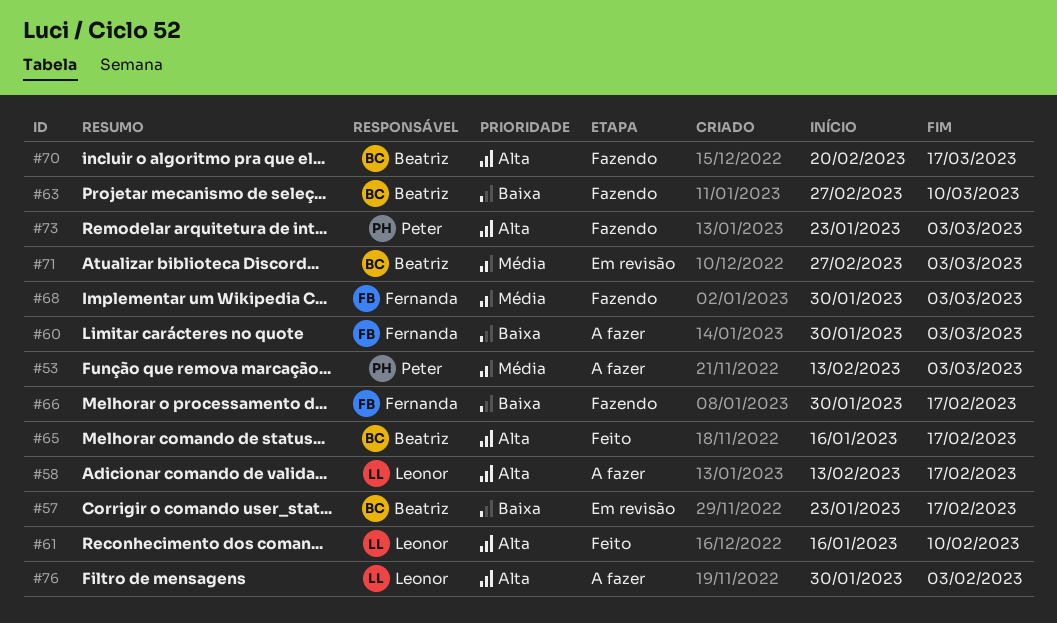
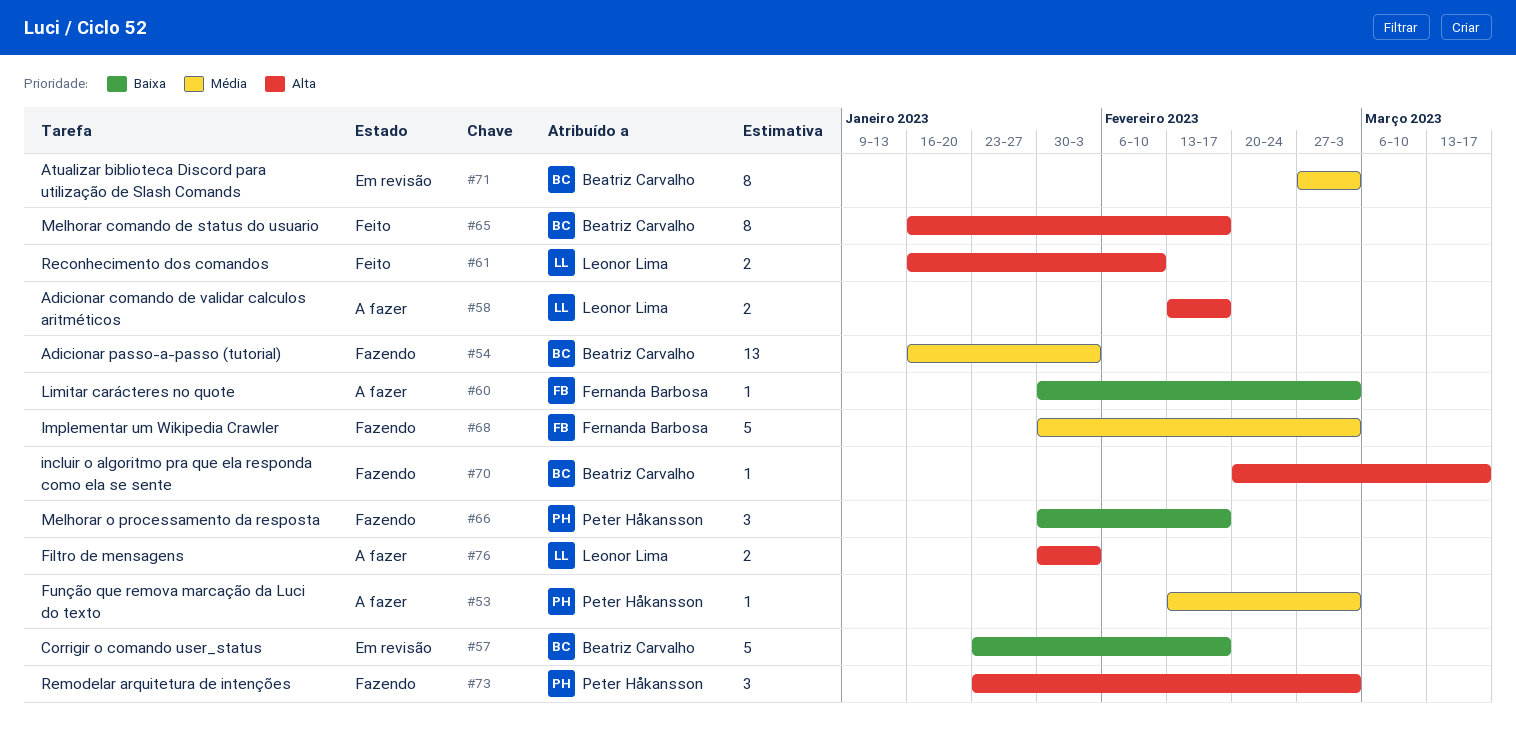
#54: none -> present
#63: present -> none
#66, owner: Fernanda Barbosa -> Peter Håkansson

